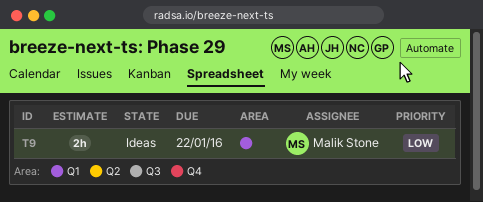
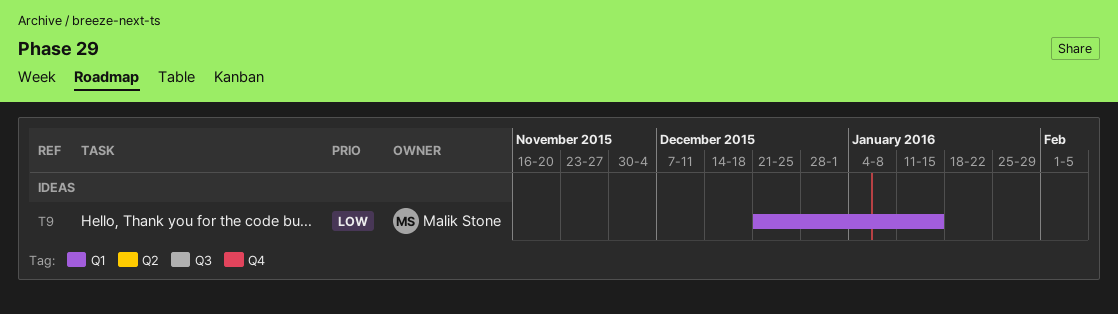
T9, due: Jan 22 -> Jan 15

